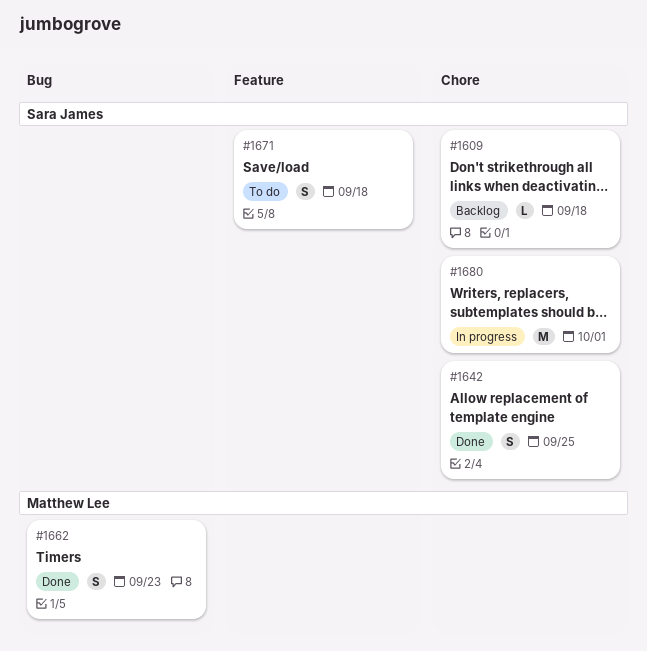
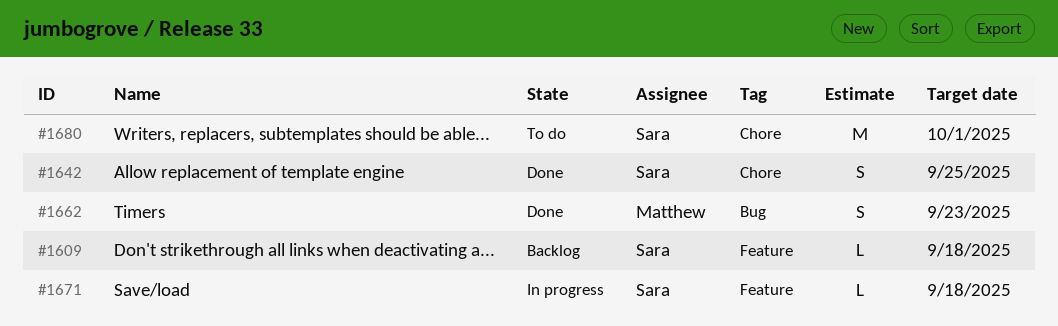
#1609, label: Chore -> Feature
#1671, status: To do -> In progress
#1671, estimate: S -> L
#1680, status: In progress -> To do

